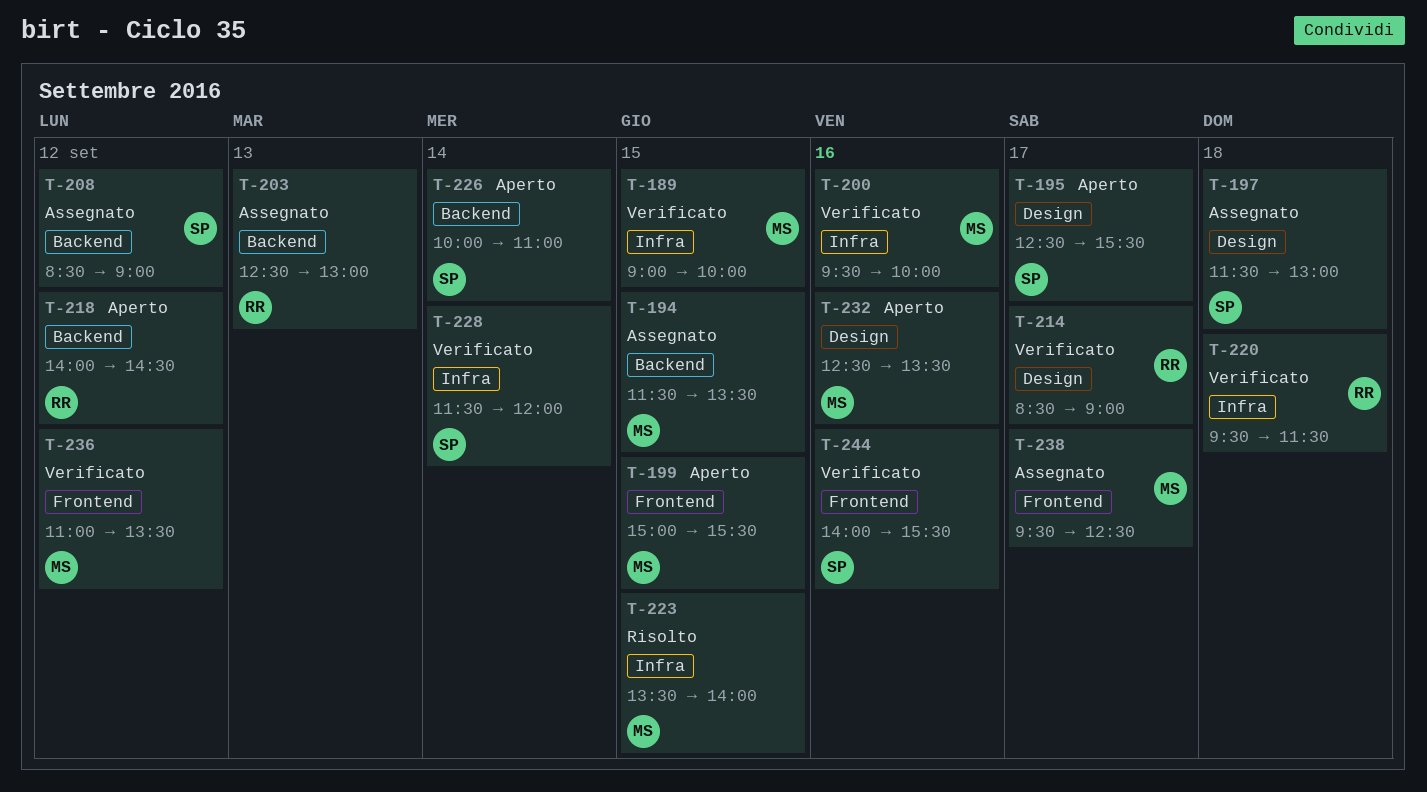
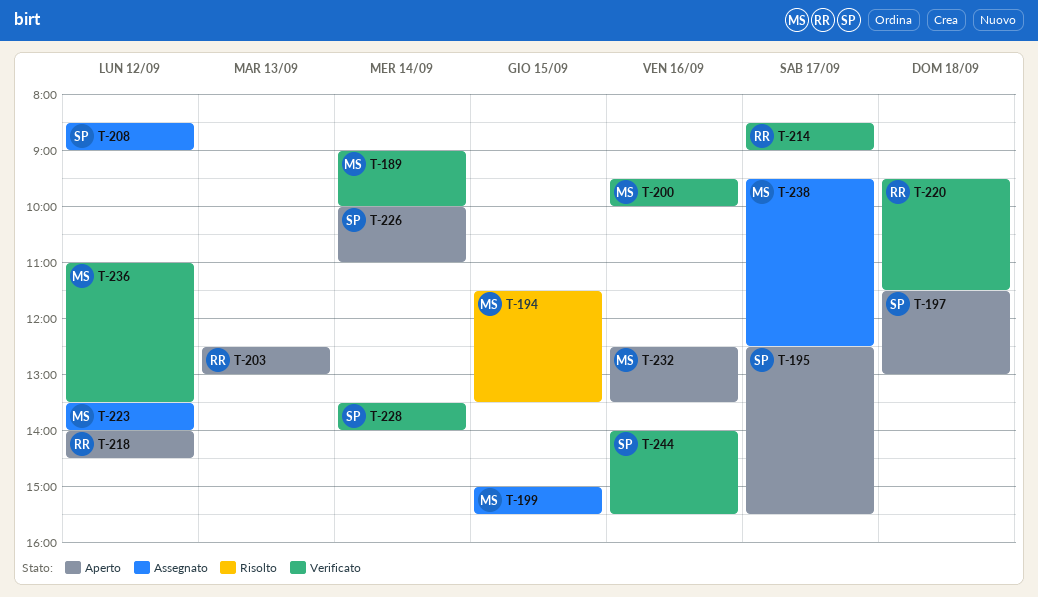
T-189, day: Sep 15 -> Sep 14
T-194, status: Assegnato -> Risolto
T-197, status: Assegnato -> Aperto
T-199, status: Aperto -> Assegnato
T-203, status: Assegnato -> Aperto
T-223, status: Risolto -> Assegnato
T-223, day: Sep 15 -> Sep 12
T-228, begins: 11:30 -> 13:30
T-228, ends: 12:00 -> 14:00

